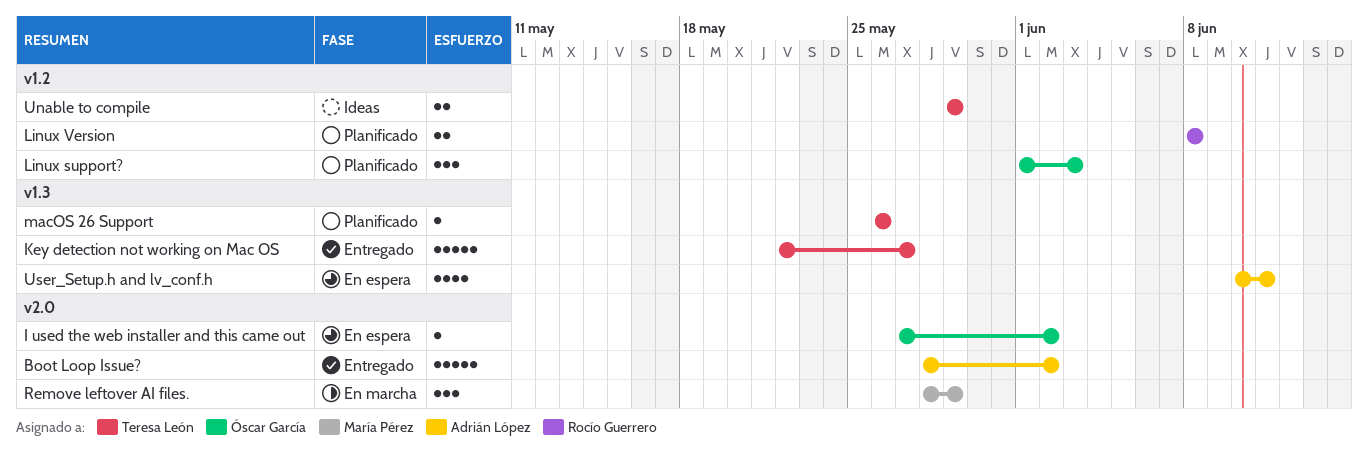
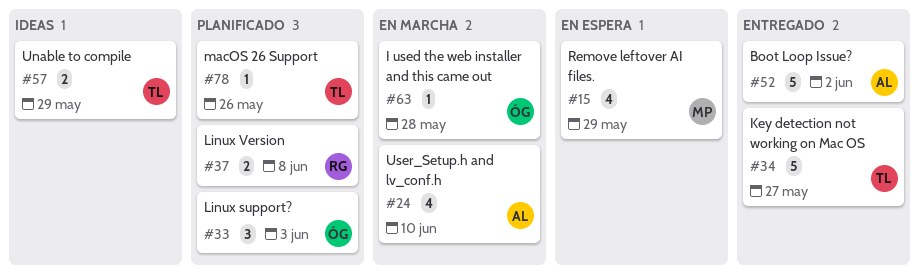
I used the web installer and this came out, status: En espera -> En marcha
I used the web installer and this came out, due: Jun 2 -> May 28
Remove leftover AI files., status: En marcha -> En espera
Remove leftover AI files., estimate: 3 -> 4
User_Setup.h and lv_conf.h, status: En espera -> En marcha
User_Setup.h and lv_conf.h, due: Jun 11 -> Jun 10

